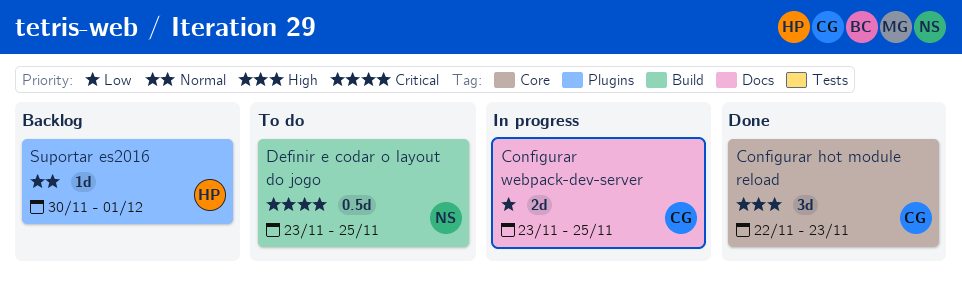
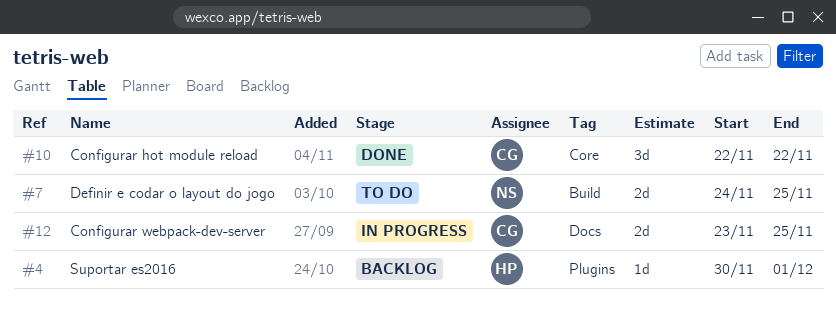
Configurar hot module reload, due: Nov 23 -> Nov 22
Definir e codar o layout do jogo, estimate: 0.5d -> 2d
Definir e codar o layout do jogo, start: Nov 23 -> Nov 24

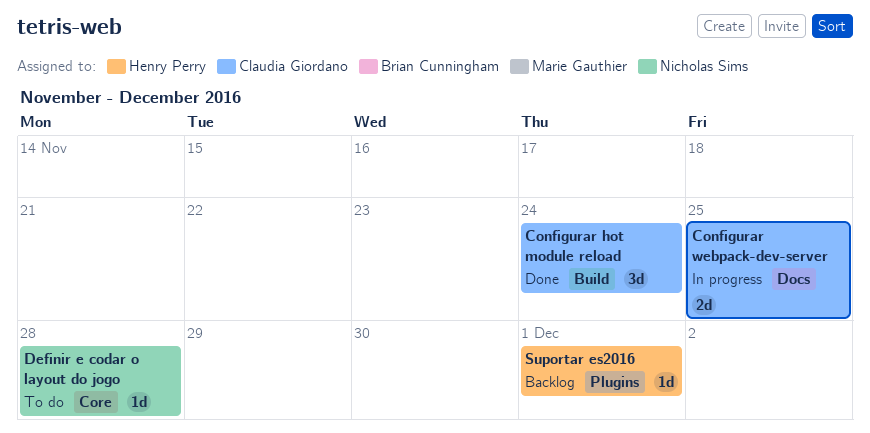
Configurar hot module reload, label: Core -> Build
Configurar hot module reload, due: Nov 22 -> Nov 24
Definir e codar o layout do jogo, label: Build -> Core
Definir e codar o layout do jogo, estimate: 2d -> 1d
Definir e codar o layout do jogo, due: Nov 25 -> Nov 28

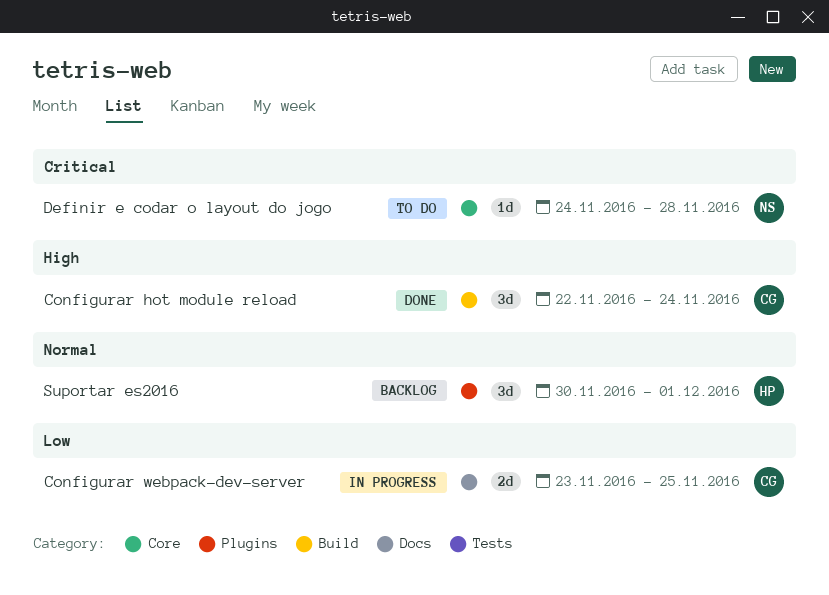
Suportar es2016, estimate: 1d -> 3d

